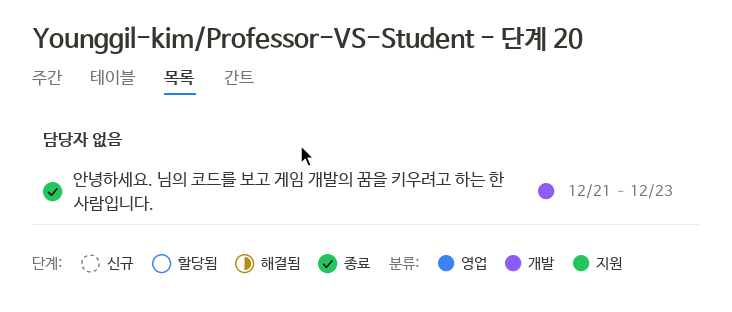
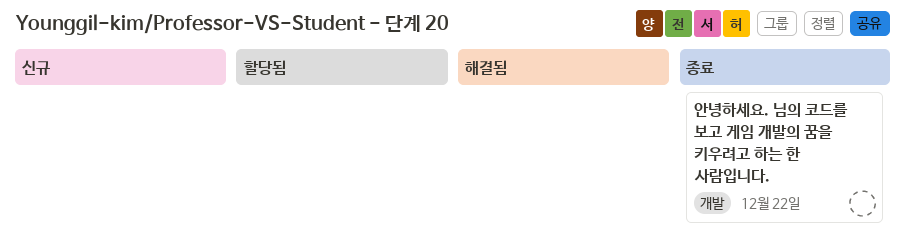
안녕하세요. 님의 코드를 보고 게임 개발의 꿈을 키우려고 하는 한 사람입니다., due: Dec 23 -> Dec 22

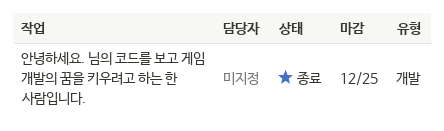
안녕하세요. 님의 코드를 보고 게임 개발의 꿈을 키우려고 하는 한 사람입니다., due: Dec 22 -> Dec 25

